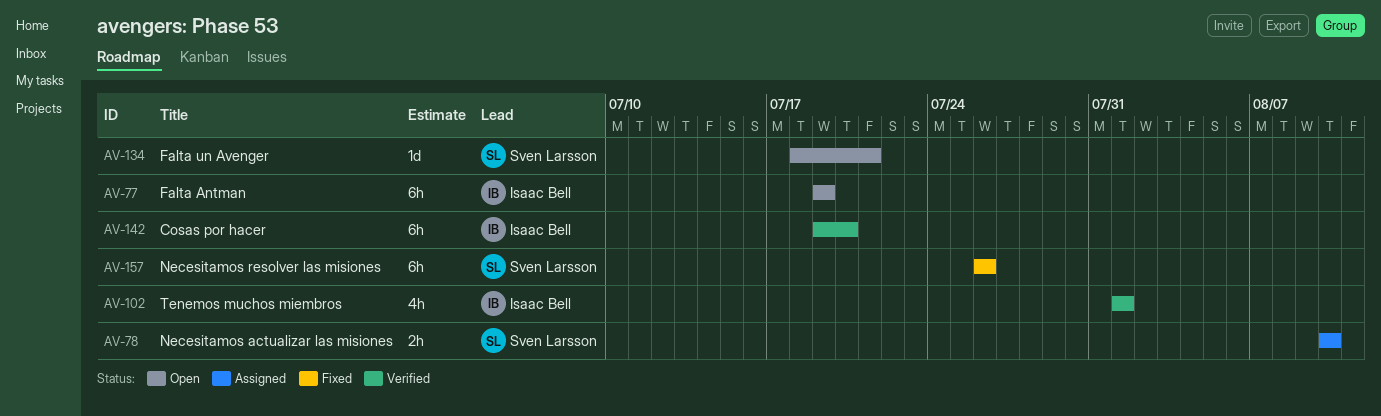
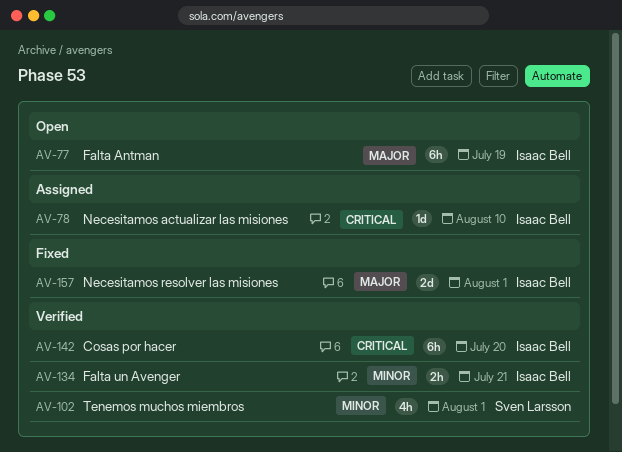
AV-78, owner: Sven Larsson -> Isaac Bell
AV-78, estimate: 2h -> 1d
AV-102, owner: Isaac Bell -> Sven Larsson
AV-134, status: Open -> Verified
AV-134, owner: Sven Larsson -> Isaac Bell
AV-134, estimate: 1d -> 2h
AV-157, owner: Sven Larsson -> Isaac Bell
AV-157, estimate: 6h -> 2d
AV-157, due: Jul 26 -> Aug 1

